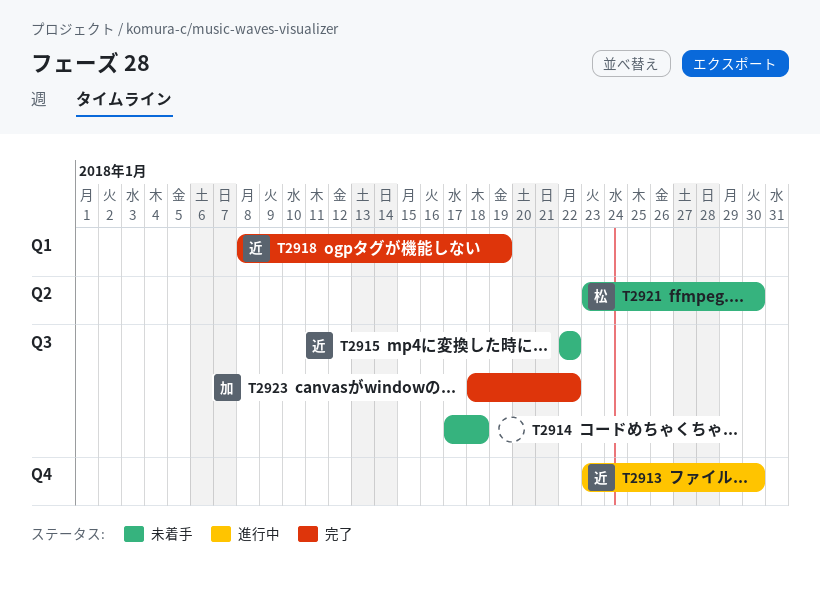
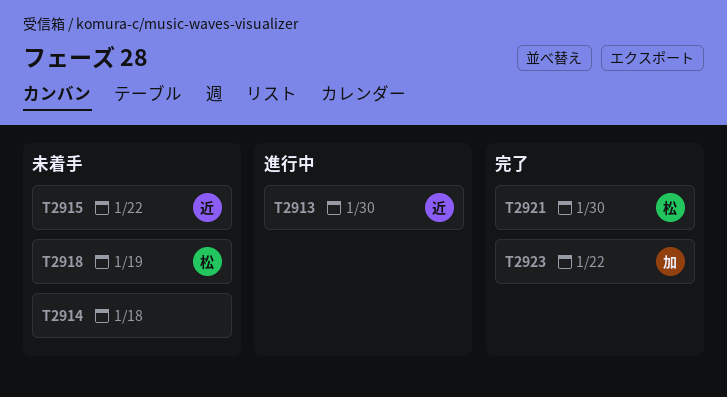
T2918, status: 完了 -> 未着手
T2918, owner: 近 -> 松
T2921, status: 未着手 -> 完了

